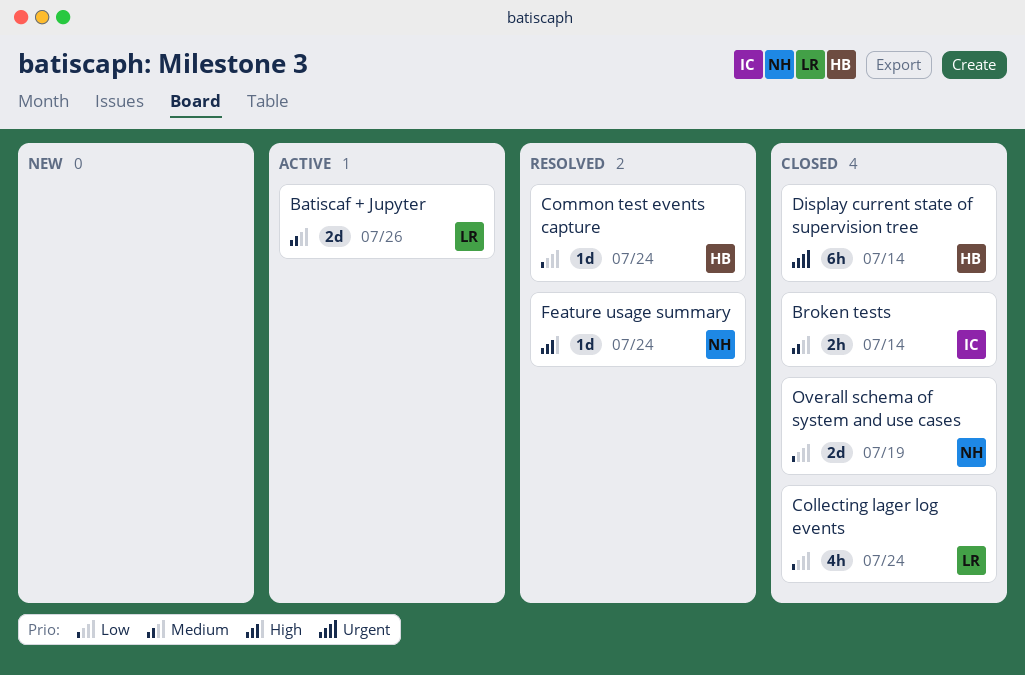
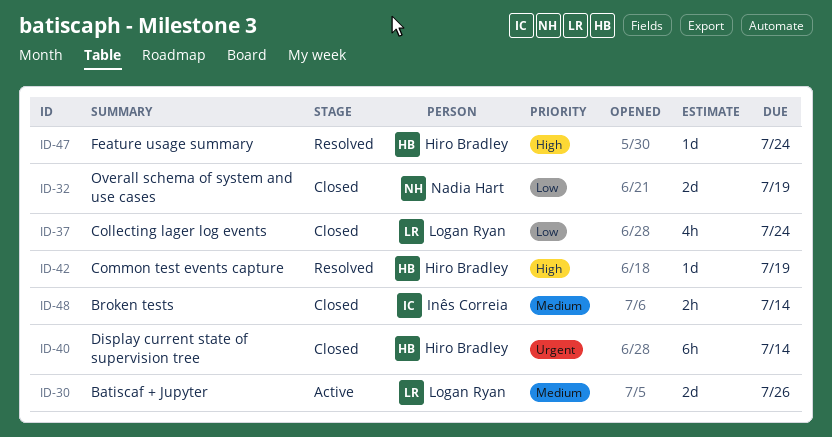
Common test events capture, priority: Low -> High
Common test events capture, due: Jul 24 -> Jul 19
Feature usage summary, owner: Nadia Hart -> Hiro Bradley

